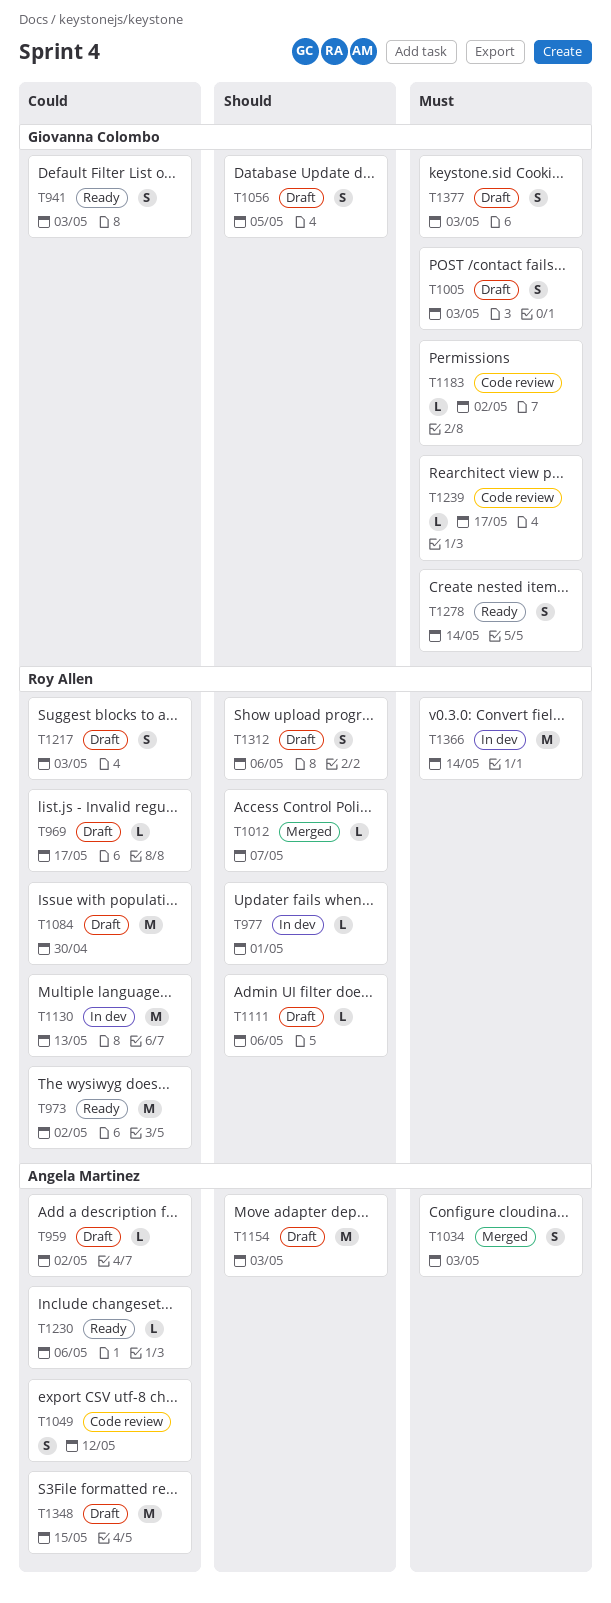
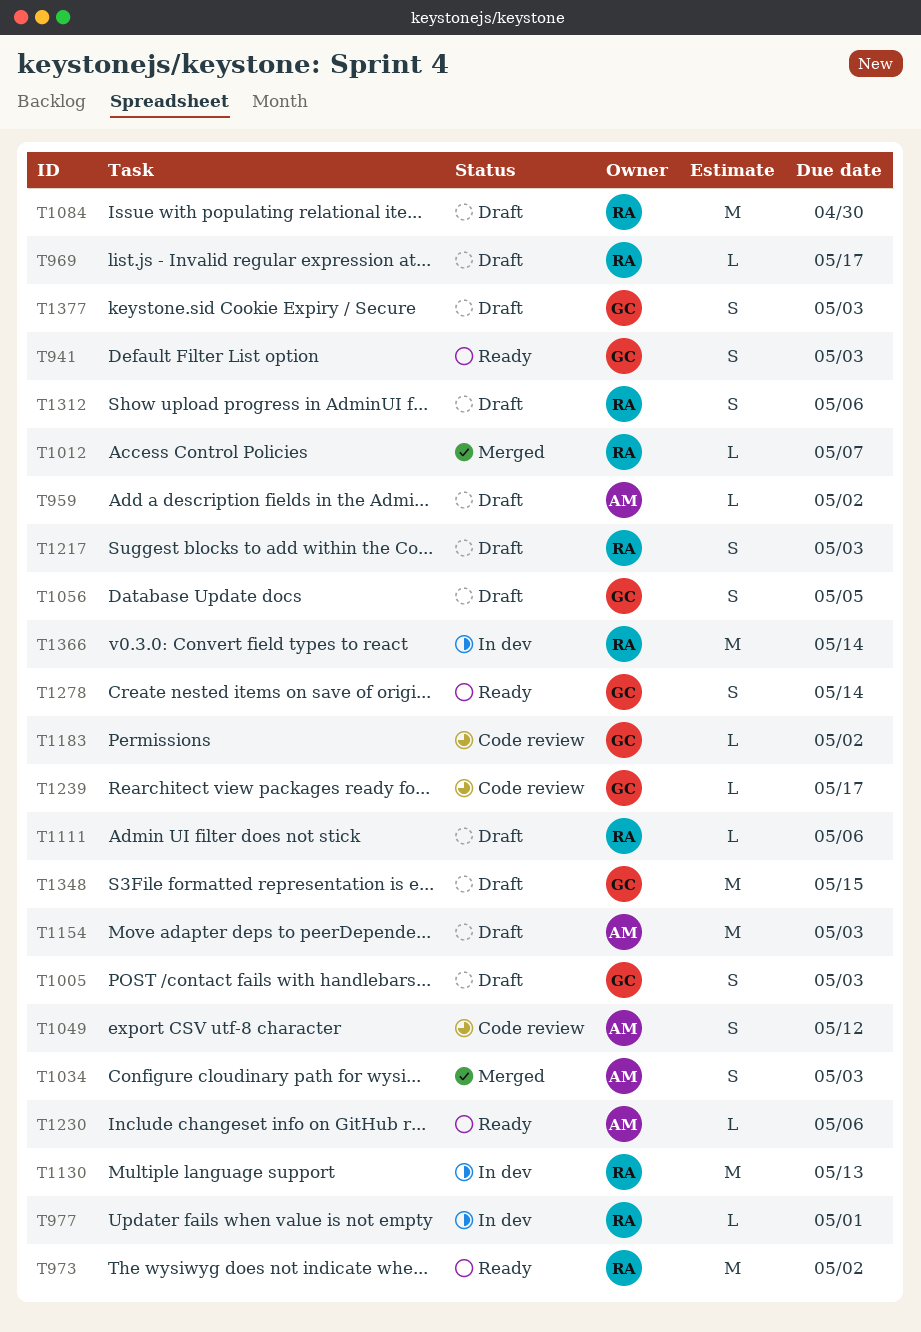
T1348, owner: Angela Martinez -> Giovanna Colombo

